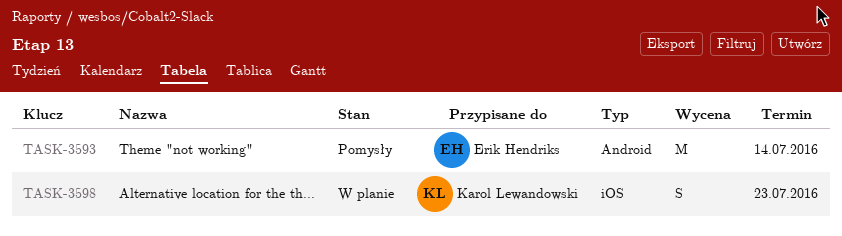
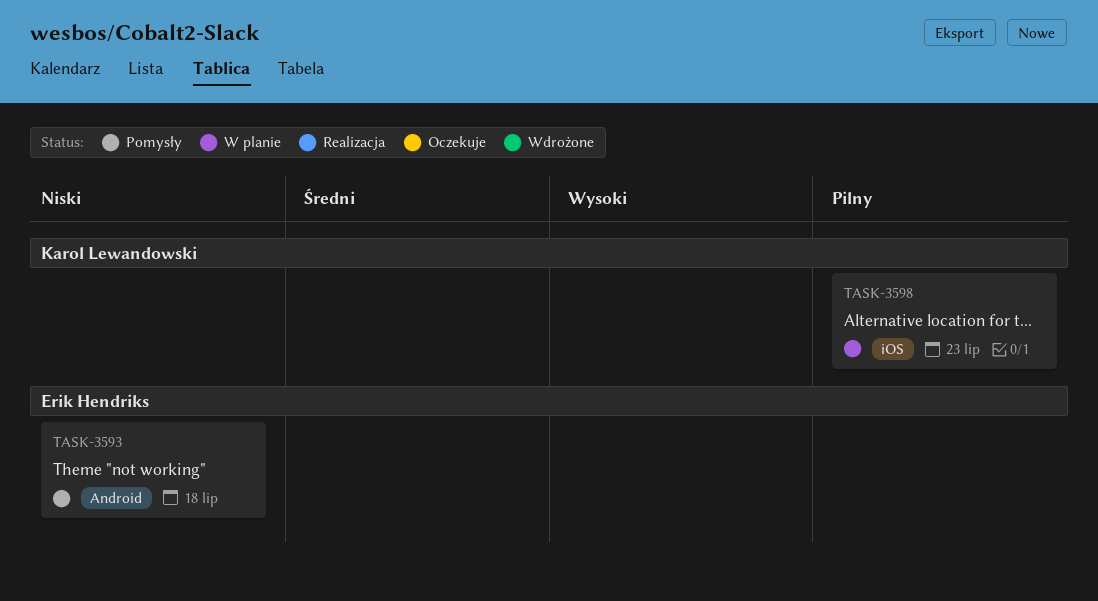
TASK-3593, due: Jul 14 -> Jul 18

